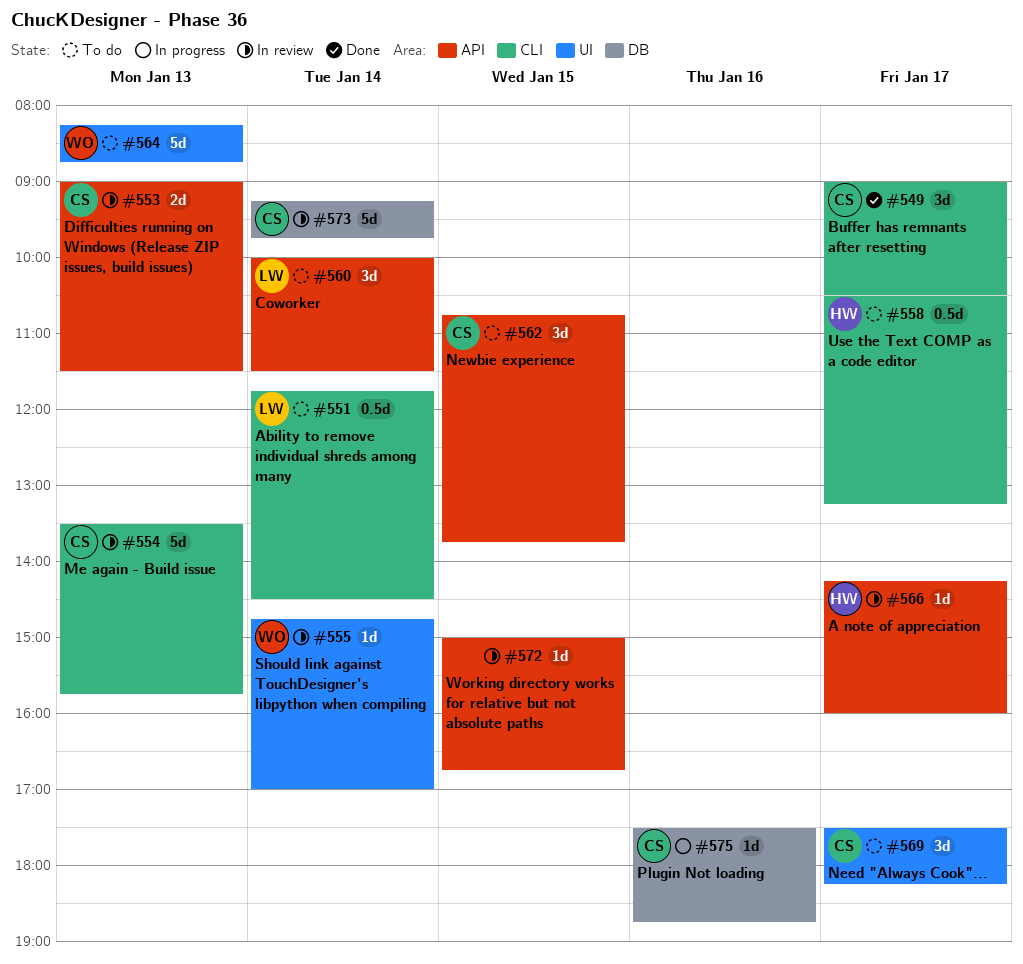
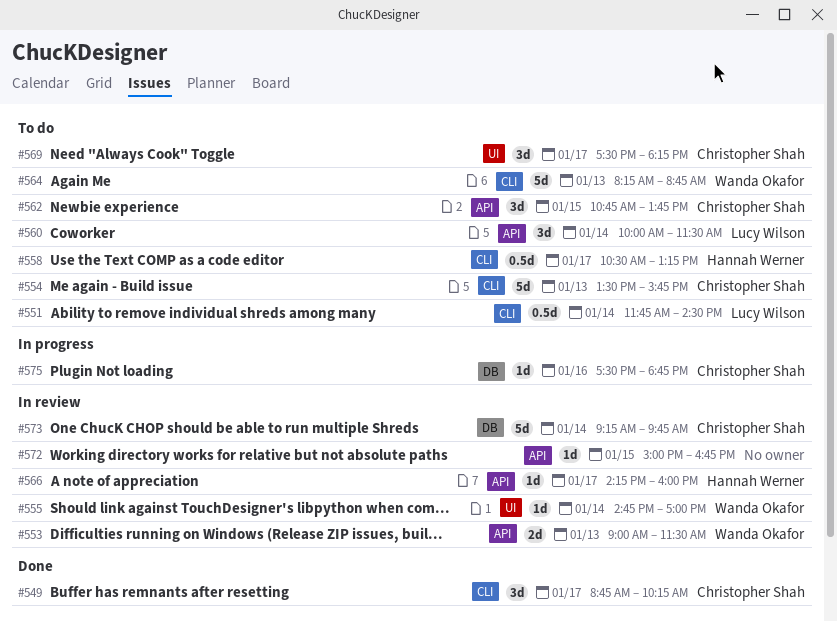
#549, begins: 09:00 -> 08:45
#549, ends: 10:30 -> 10:15
#553, owner: Christopher Shah -> Wanda Okafor
#554, status: In review -> To do
#564, label: UI -> CLI

